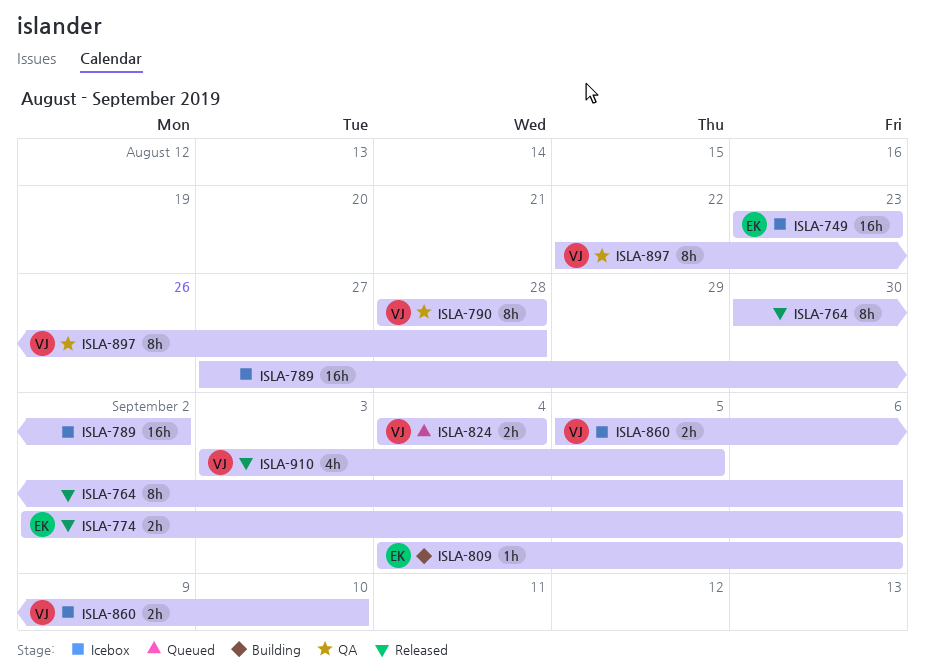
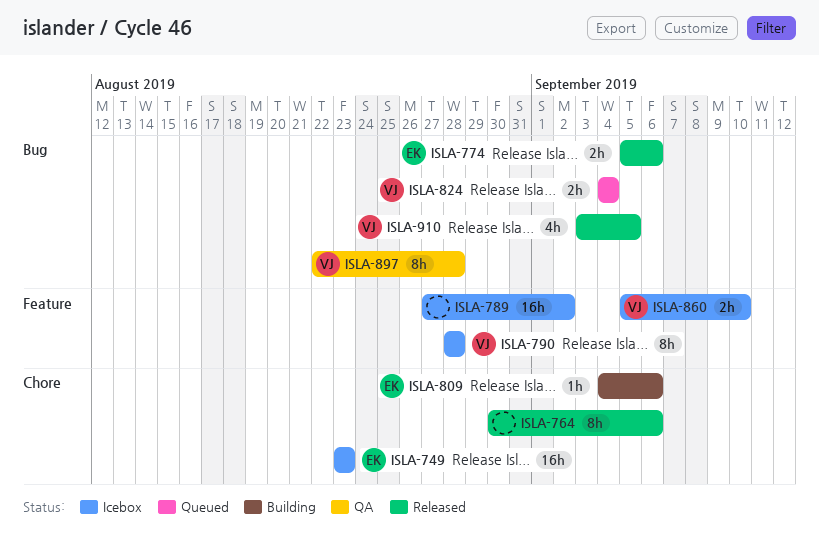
ISLA-774, start: Sep 2 -> Sep 5
ISLA-790, status: QA -> Icebox

